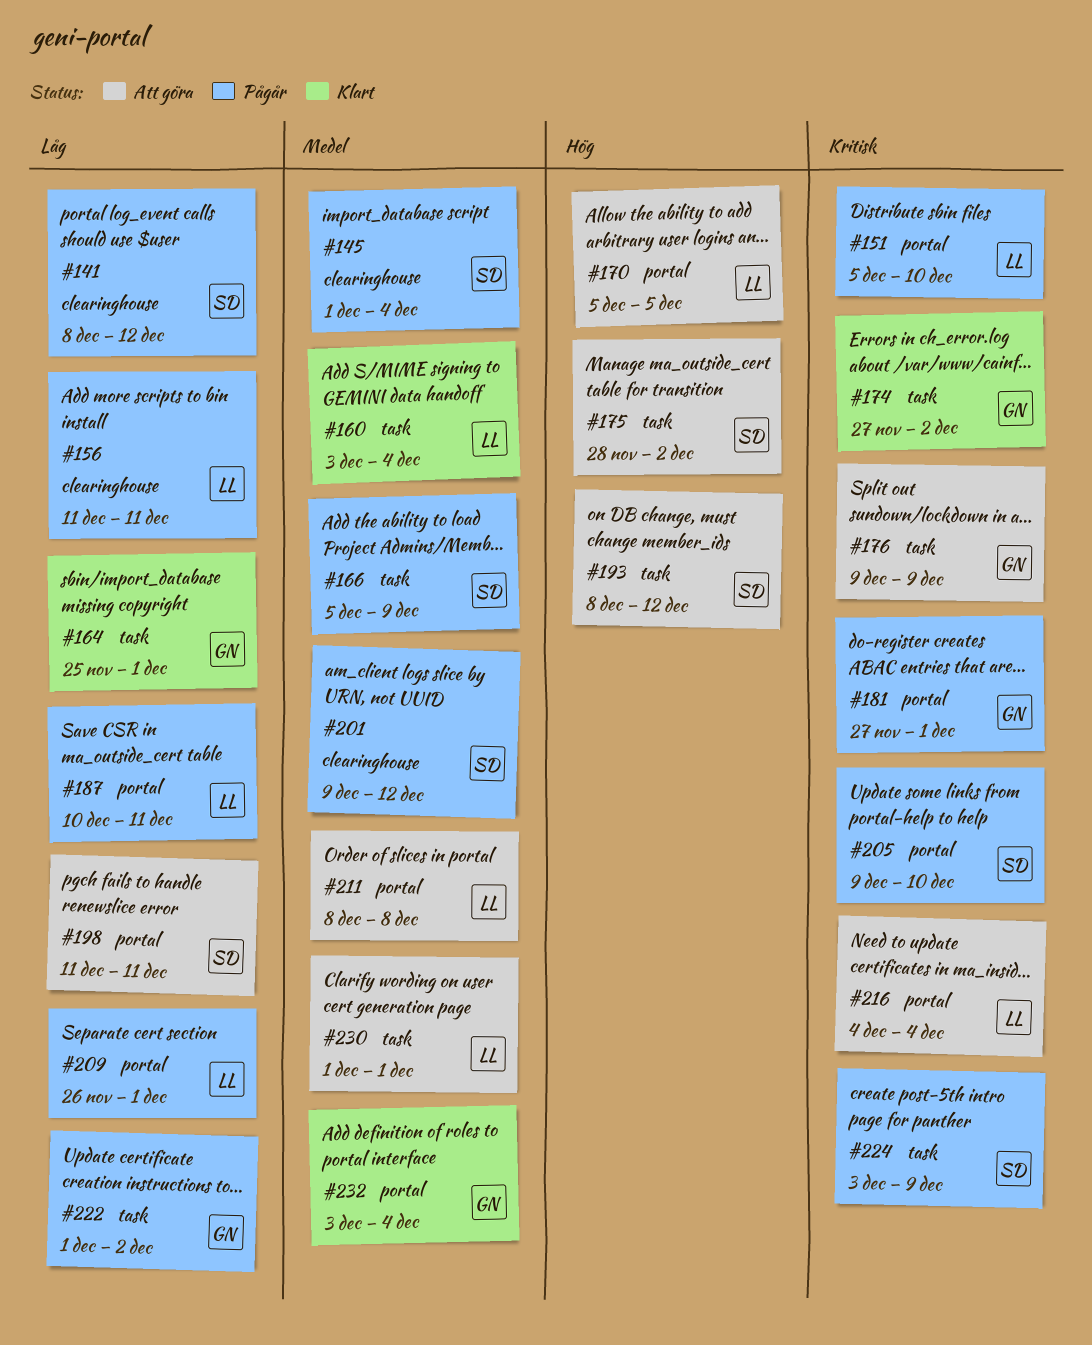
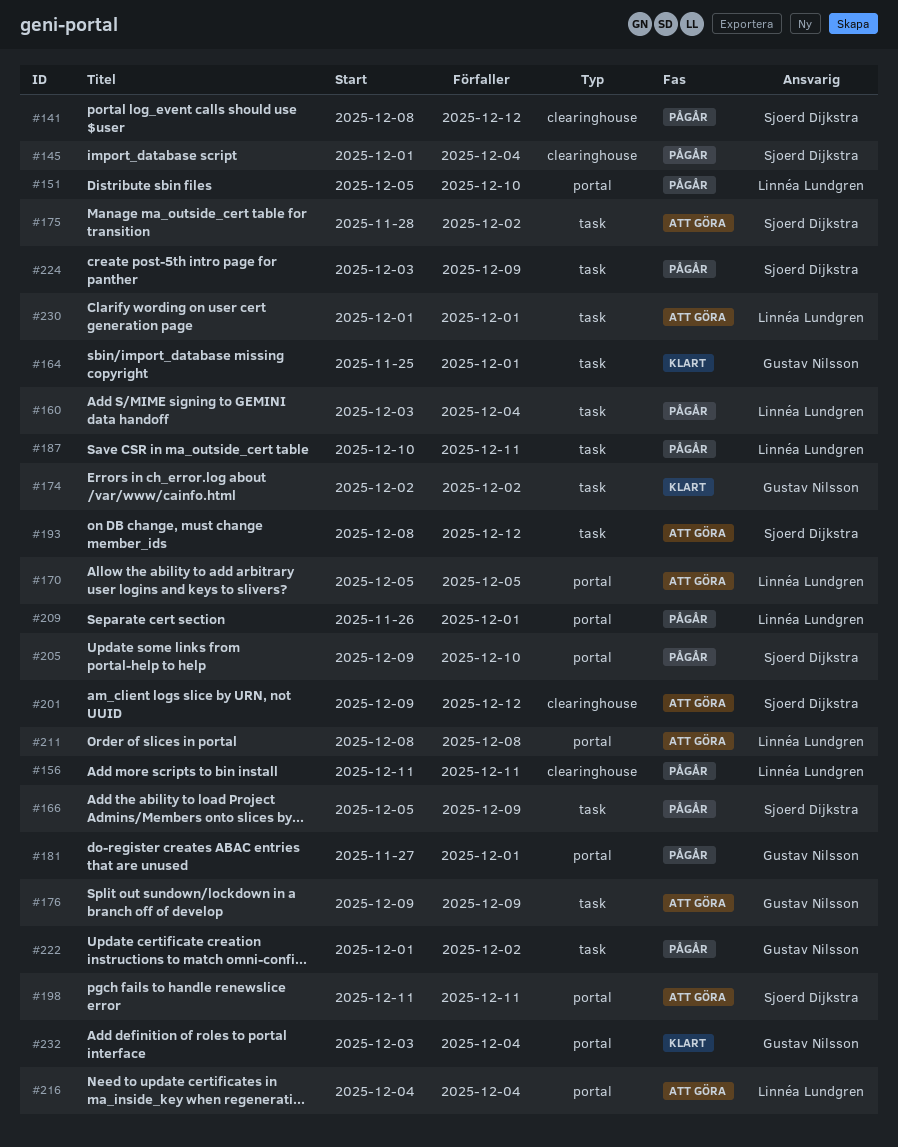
#160, status: Klart -> Pågår
#174, start: Nov 27 -> Dec 2
#187, label: portal -> task
#201, status: Pågår -> Att göra

